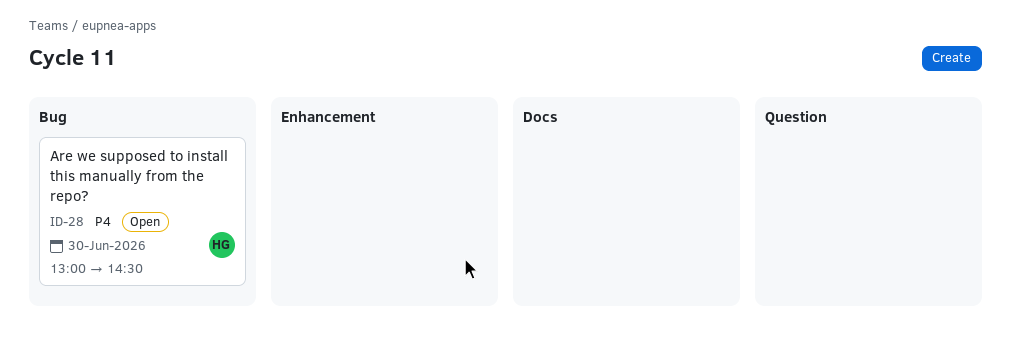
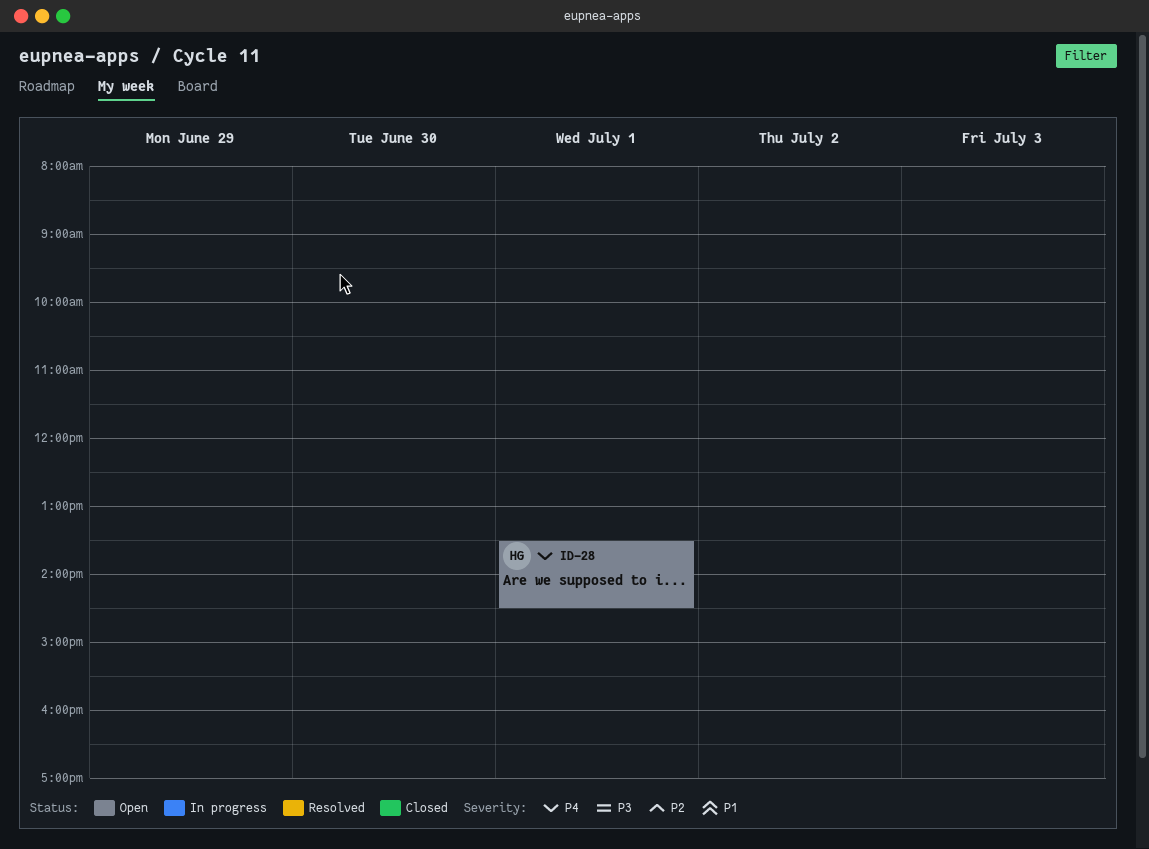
ID-28, day: Jun 30 -> Jul 1
ID-28, begins: 13:00 -> 13:30

